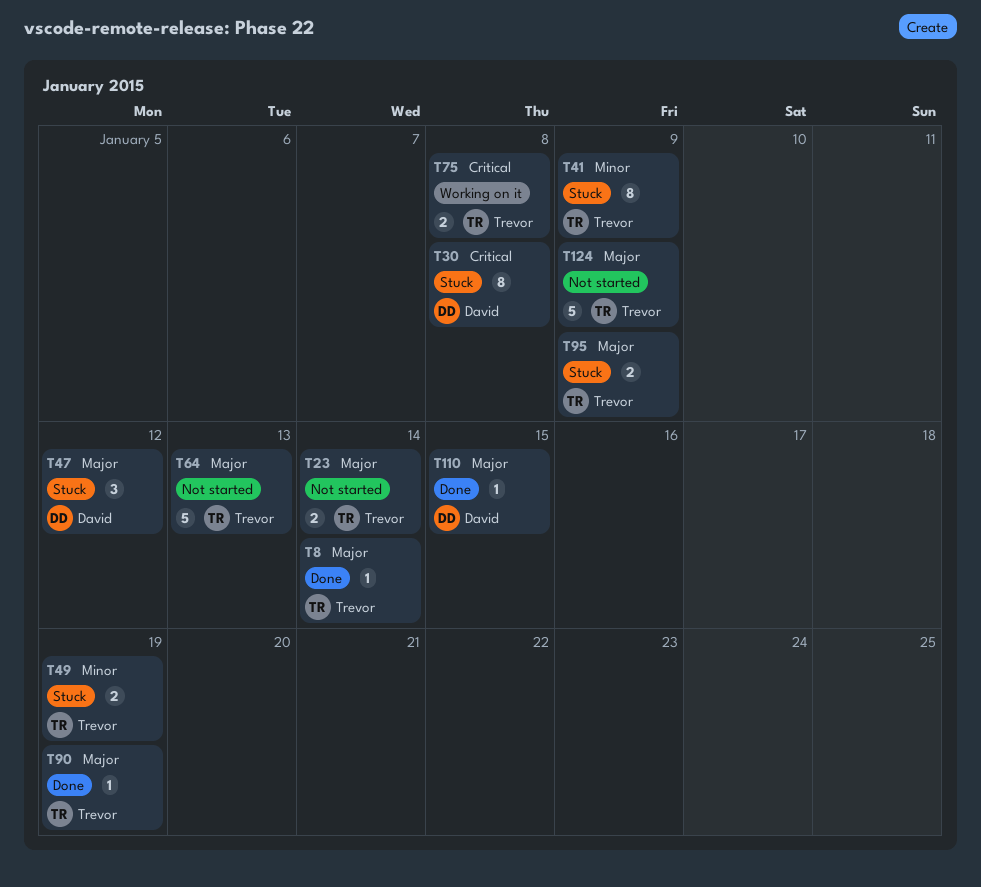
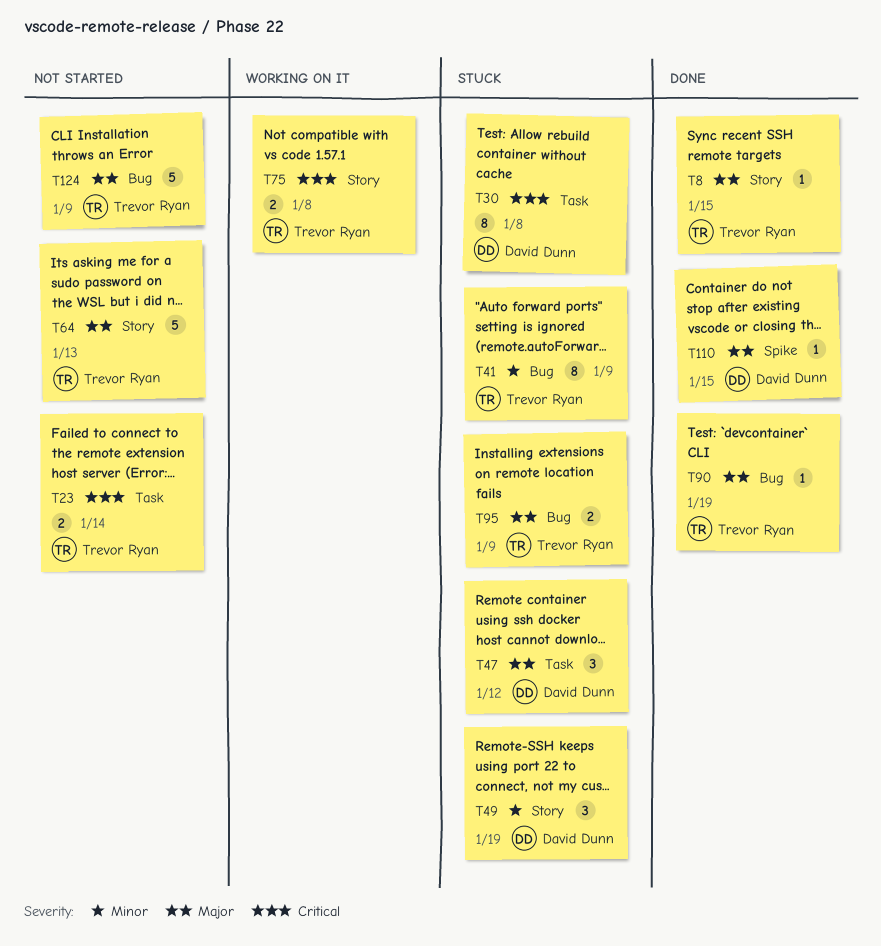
T8, due: Jan 14 -> Jan 15
T23, priority: Major -> Critical
T49, owner: Trevor Ryan -> David Dunn
T49, estimate: 2 -> 3

